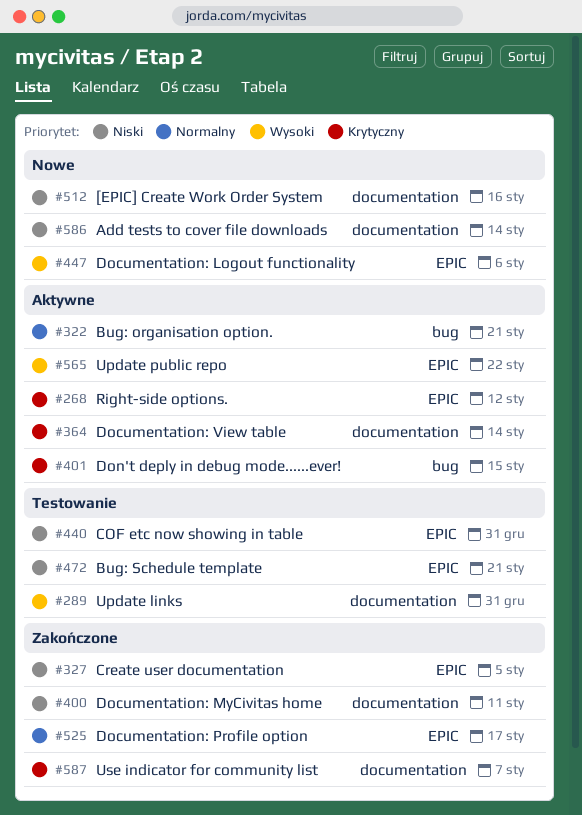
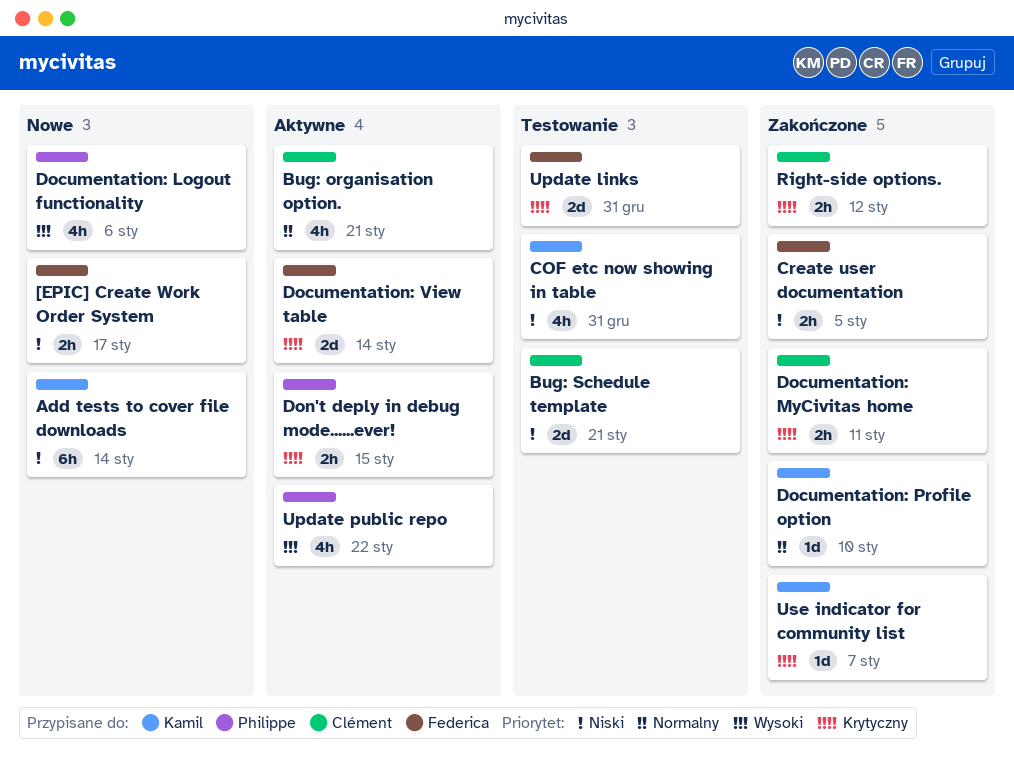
[EPIC] Create Work Order System, due: Jan 16 -> Jan 17
Documentation: MyCivitas home, priority: Niski -> Krytyczny
Documentation: Profile option, due: Jan 17 -> Jan 10
Right-side options., status: Aktywne -> Zakończone
Update links, priority: Wysoki -> Krytyczny

